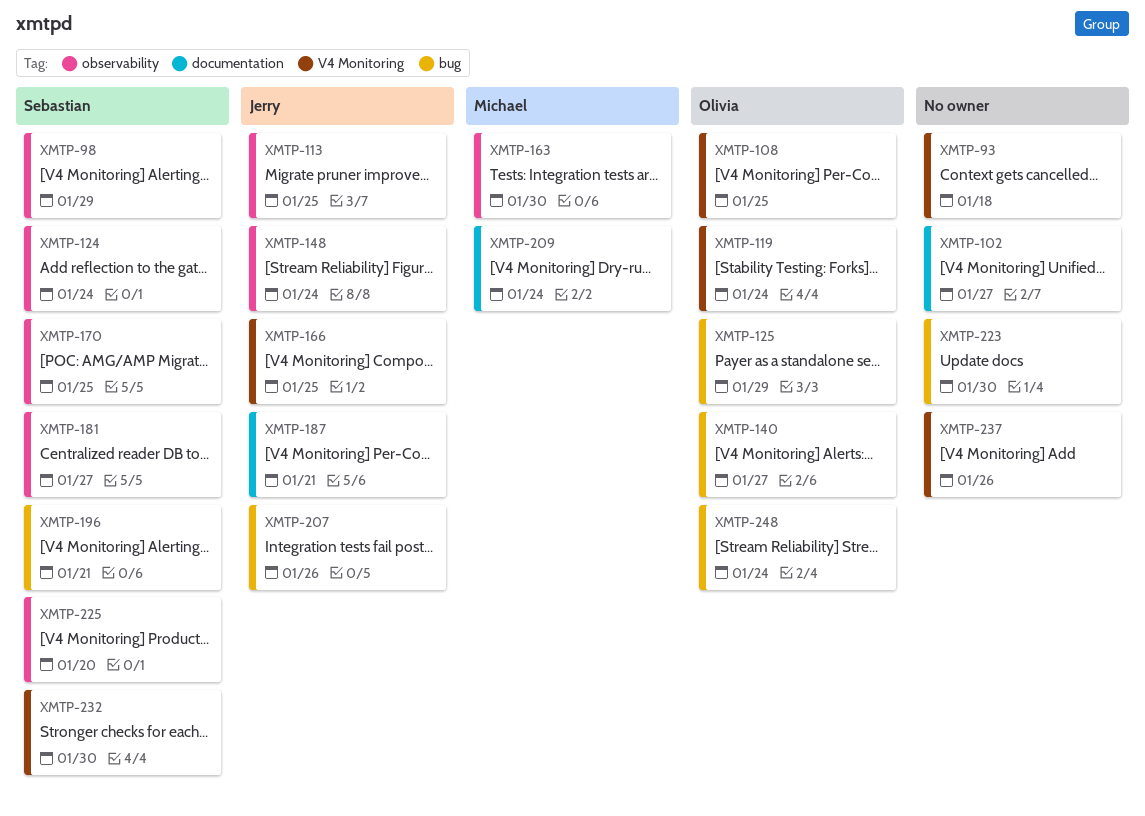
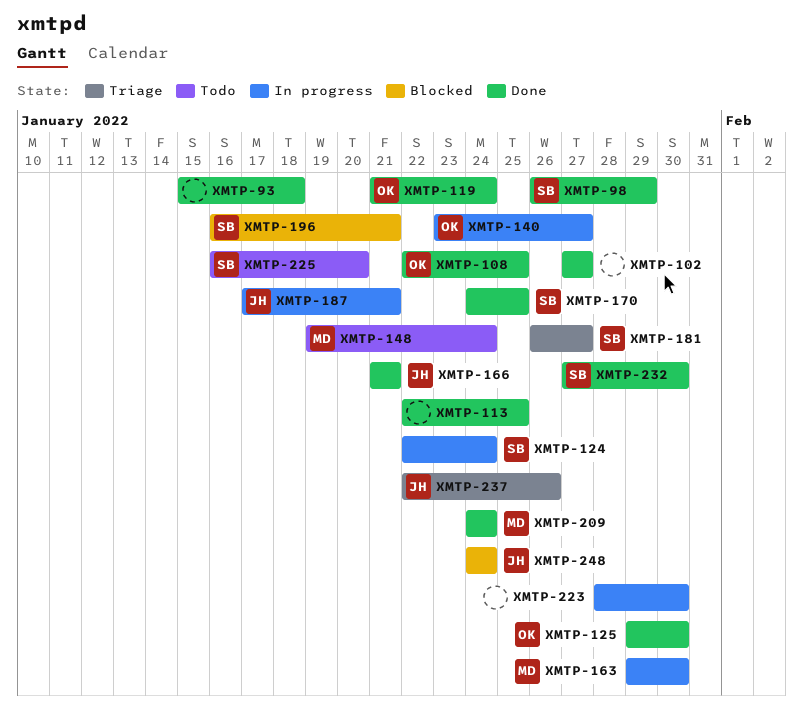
XMTP-113, owner: Jerry -> none
XMTP-125, due: Jan 29 -> Jan 30
XMTP-148, owner: Jerry -> Michael
XMTP-166, due: Jan 25 -> Jan 21
XMTP-207: present -> none
XMTP-237, owner: none -> Jerry
XMTP-248, owner: Olivia -> Jerry

